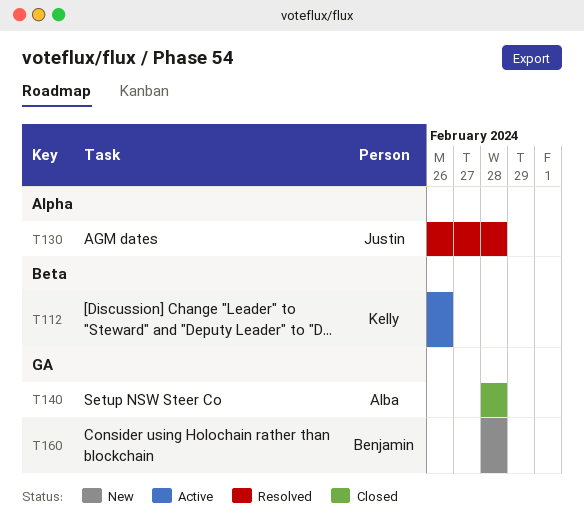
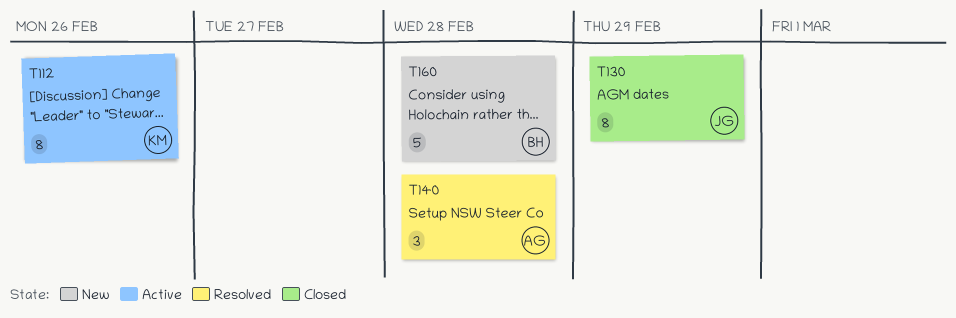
T130, status: Resolved -> Closed
T130, due: Feb 28 -> Feb 29
T140, status: Closed -> Resolved

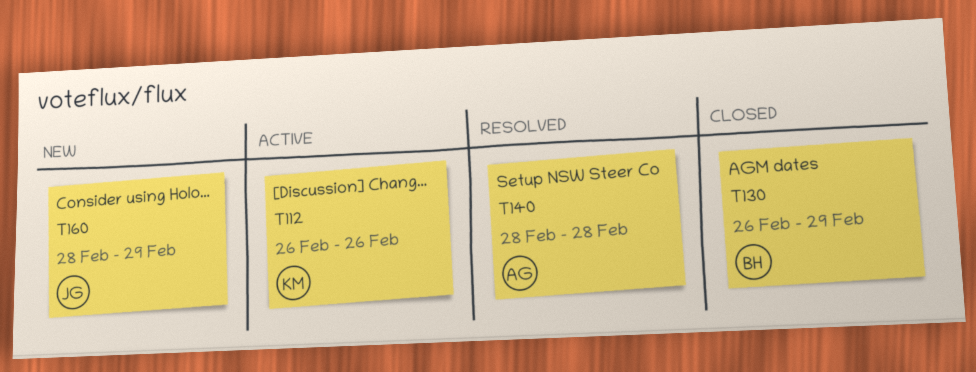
T130, owner: JG -> BH
T160, owner: BH -> JG
T160, due: Feb 28 -> Feb 29

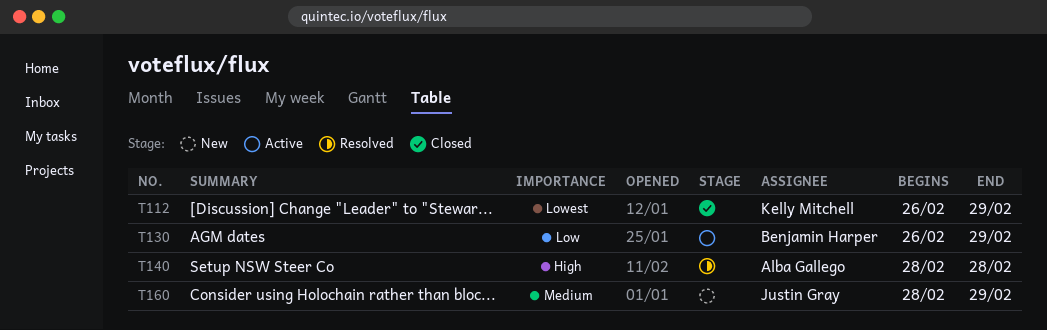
T112, status: Active -> Closed
T112, due: Feb 26 -> Feb 29
T130, status: Closed -> Active

